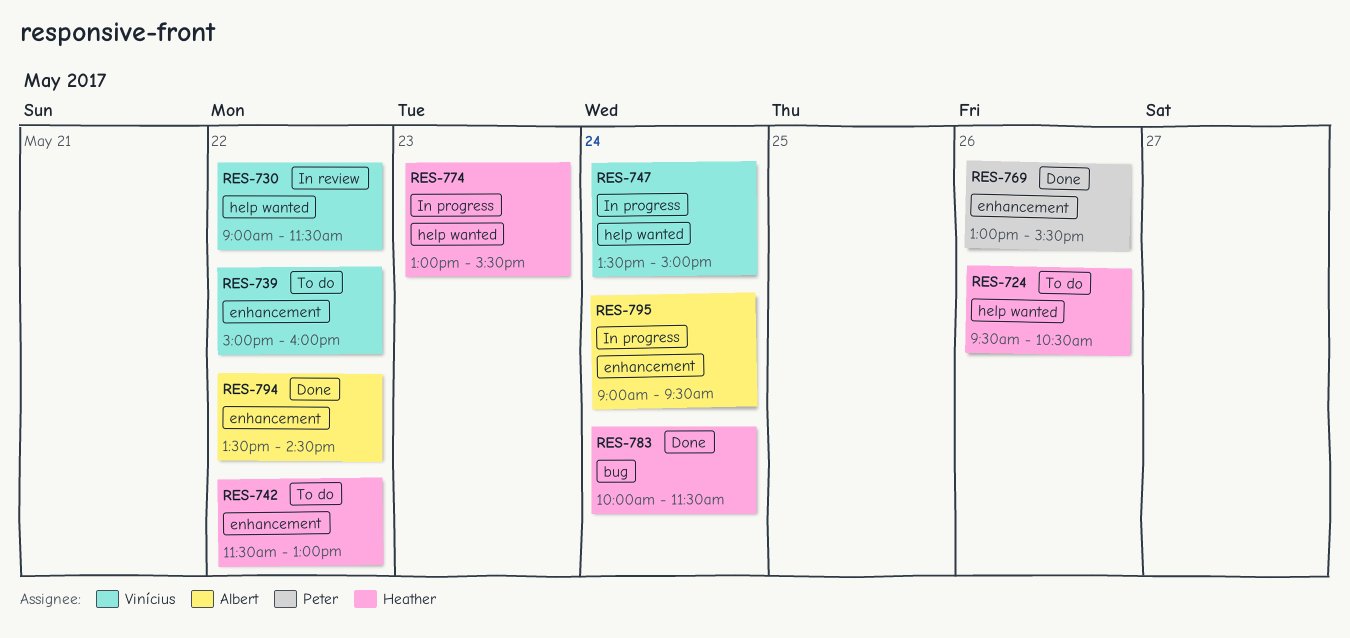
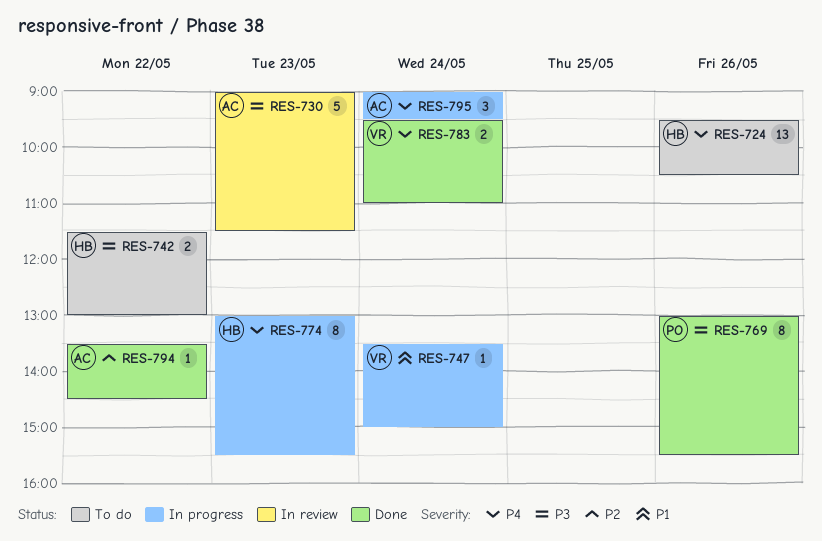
RES-730, owner: Vinícius -> Albert
RES-730, day: May 22 -> May 23
RES-739: present -> none
RES-783, owner: Heather -> Vinícius
RES-783, begins: 10:00 -> 09:30
RES-783, ends: 11:30 -> 11:00

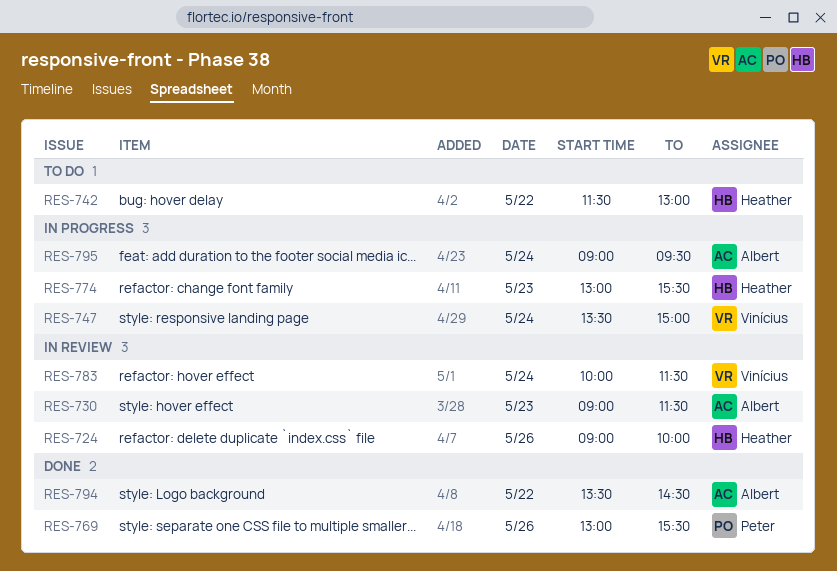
RES-724, status: To do -> In review
RES-724, begins: 09:30 -> 09:00
RES-724, ends: 10:30 -> 10:00
RES-783, status: Done -> In review
RES-783, begins: 09:30 -> 10:00
RES-783, ends: 11:00 -> 11:30

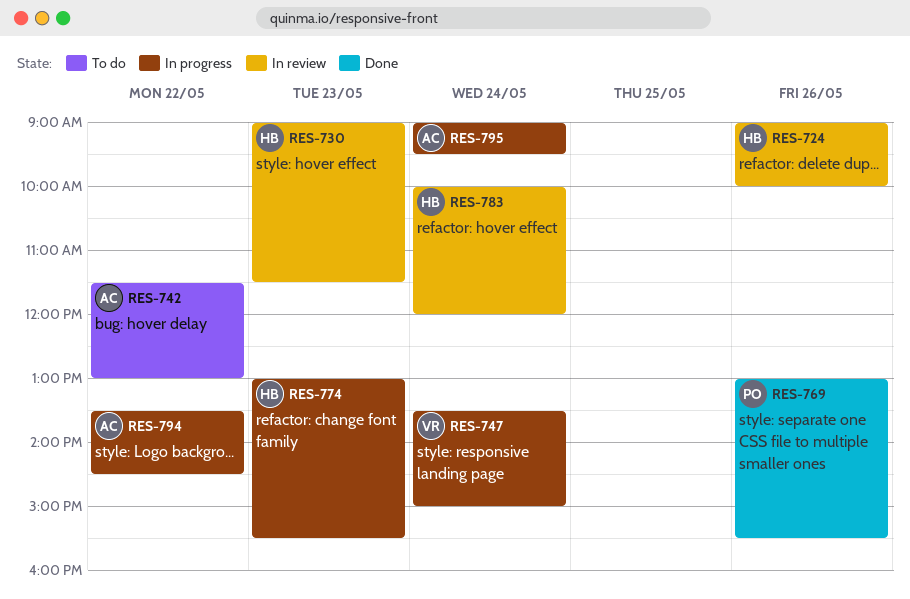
RES-730, owner: Albert -> Heather
RES-742, owner: Heather -> Albert
RES-783, owner: Vinícius -> Heather
RES-783, ends: 11:30 -> 12:00
RES-794, status: Done -> In progress

